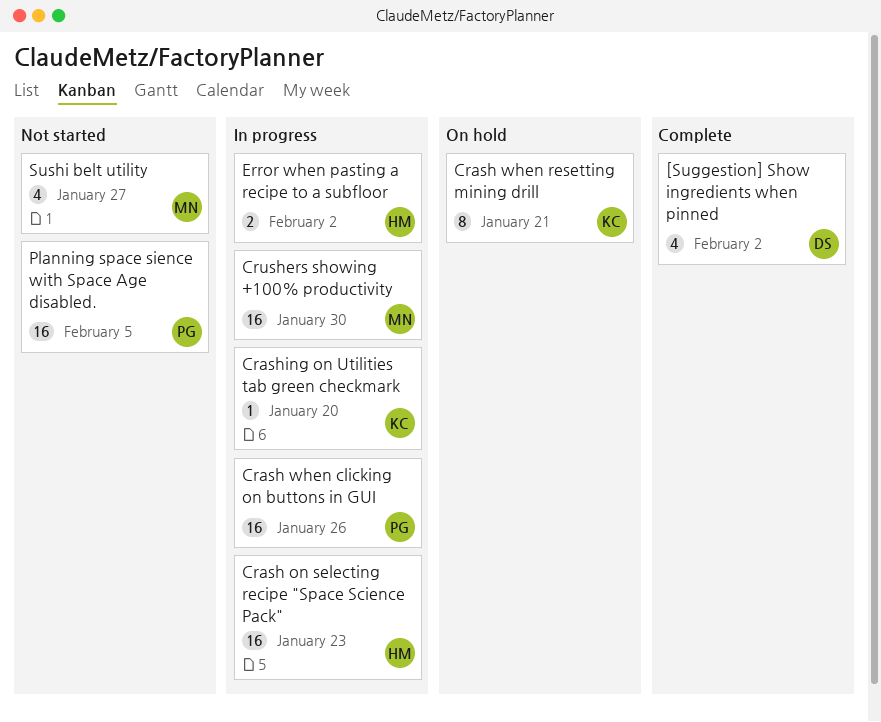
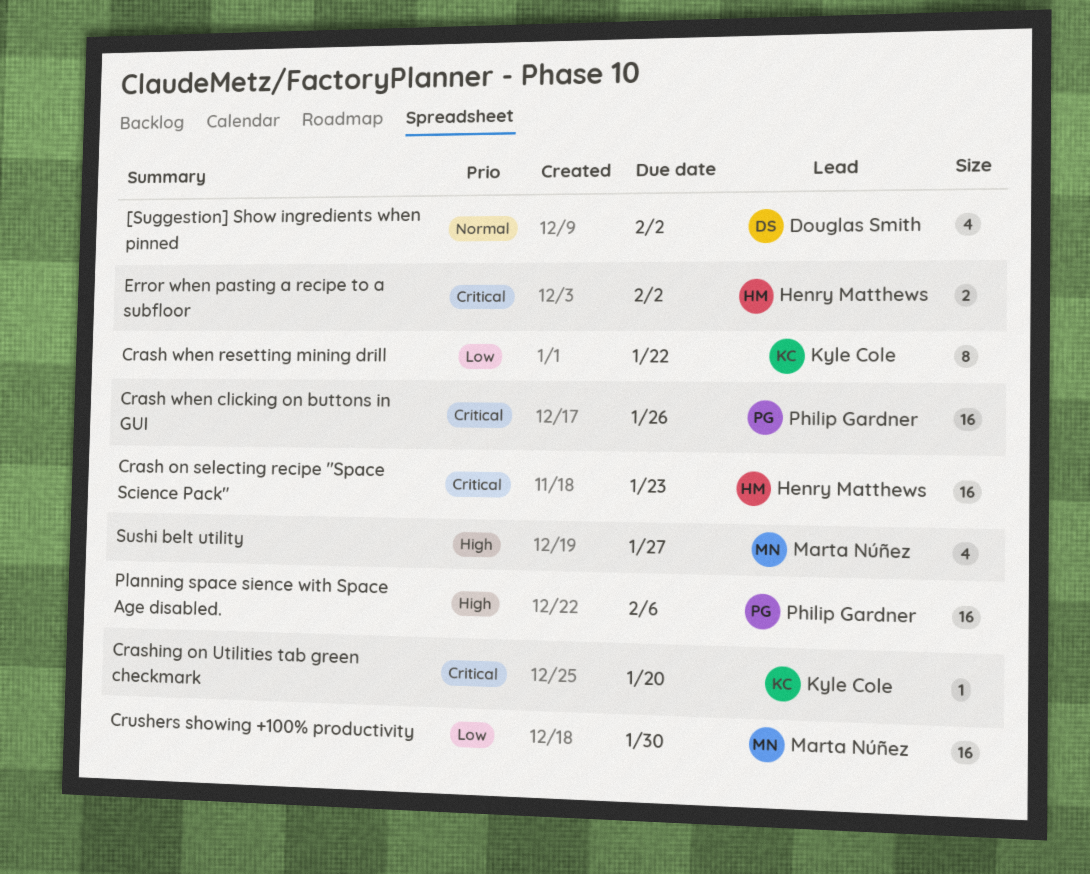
Crash when resetting mining drill, due: Jan 21 -> Jan 22
Planning space sience with Space Age disabled., due: Feb 5 -> Feb 6

